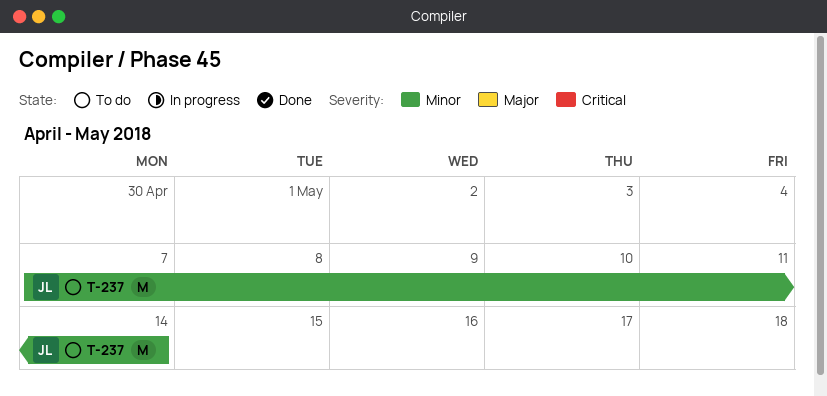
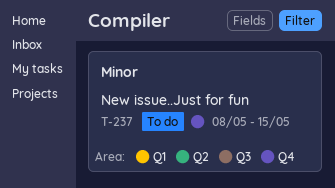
T-237, start: May 7 -> May 8
T-237, due: May 14 -> May 15

